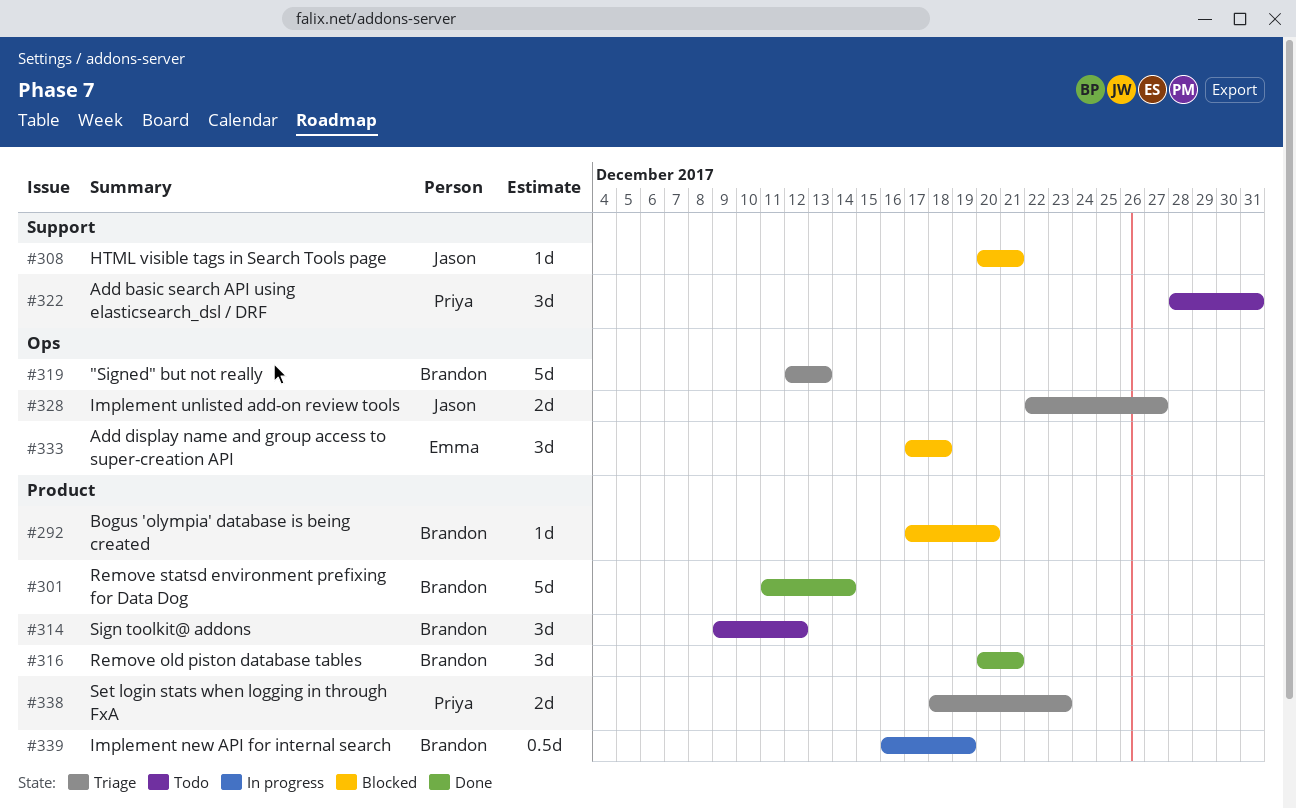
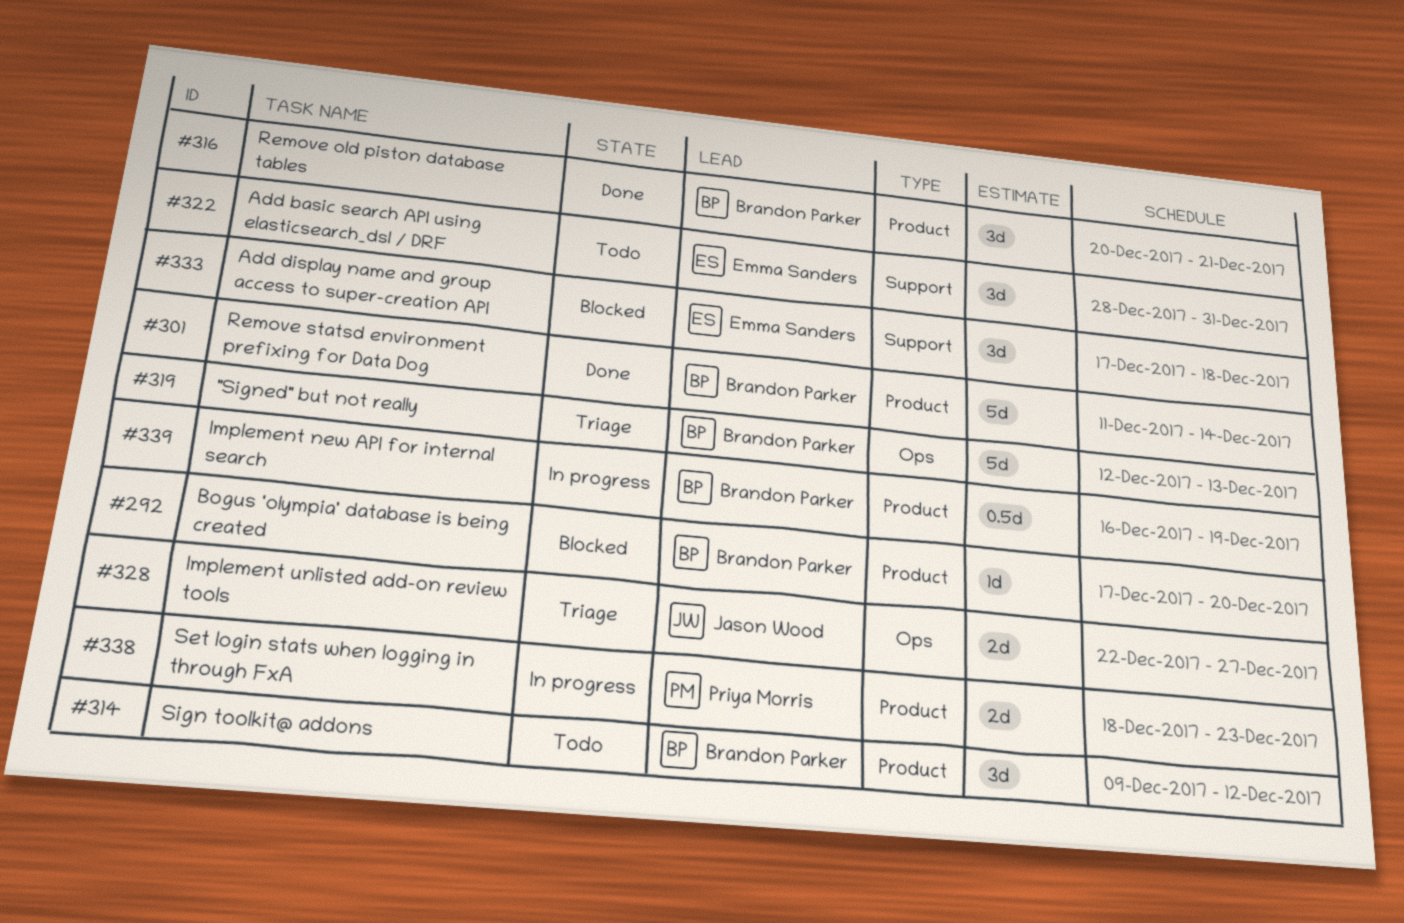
#308: present -> none
#322, owner: Priya Morris -> Emma Sanders
#333, label: Ops -> Support
#338, status: Triage -> In progress

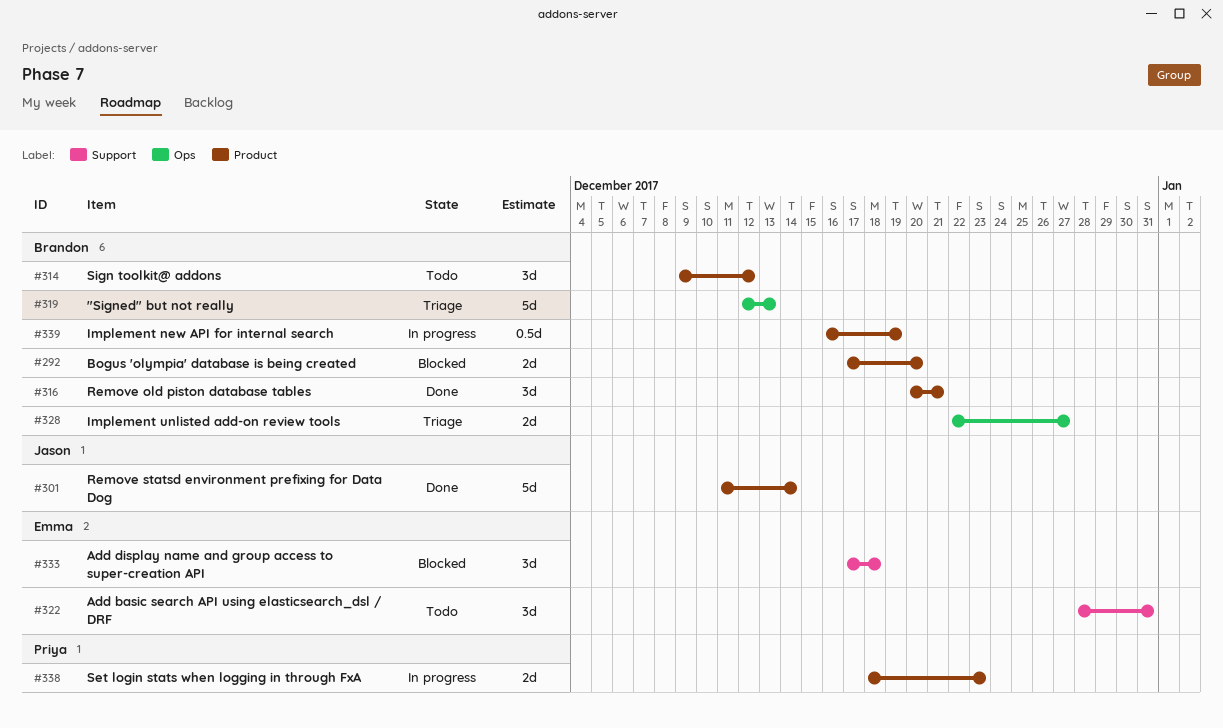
#292, estimate: 1d -> 2d
#301, owner: Brandon Parker -> Jason Wood
#328, owner: Jason Wood -> Brandon Parker

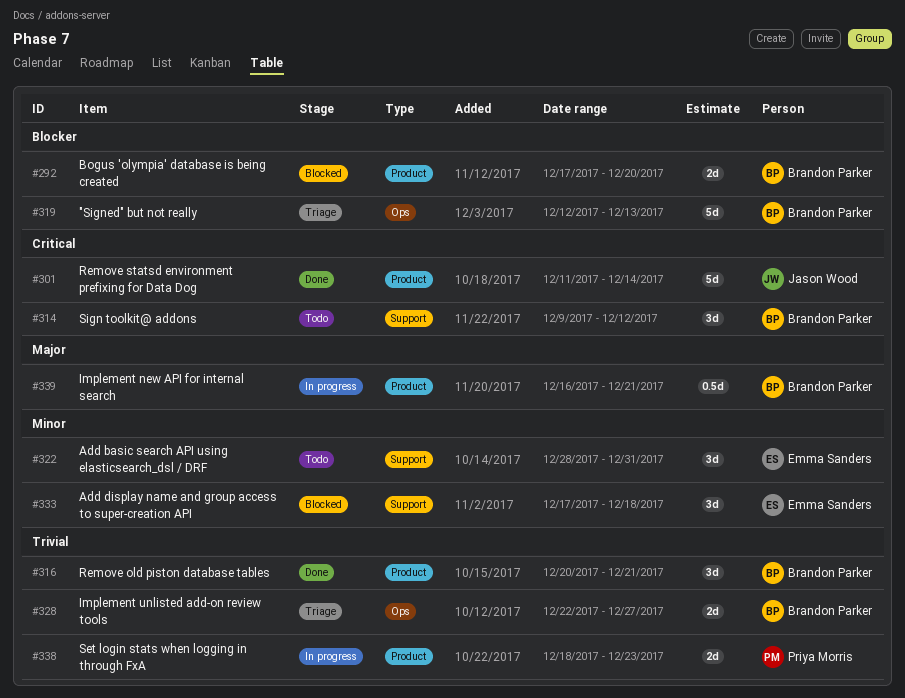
#314, label: Product -> Support
#339, due: Dec 19 -> Dec 21

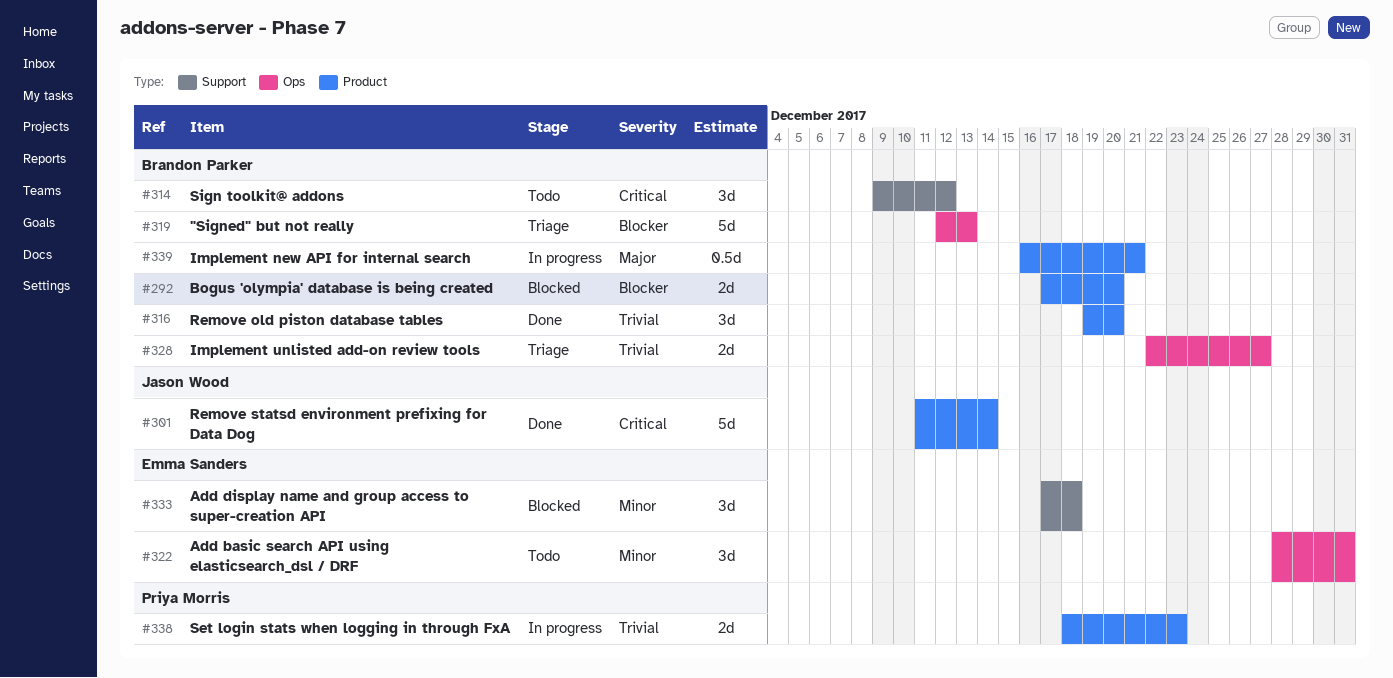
#316, start: Dec 20 -> Dec 19
#316, due: Dec 21 -> Dec 20
#322, label: Support -> Ops

